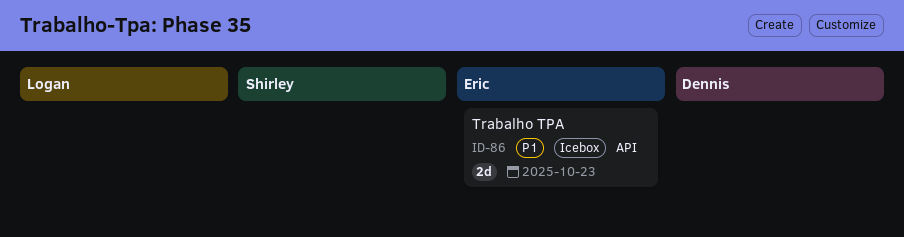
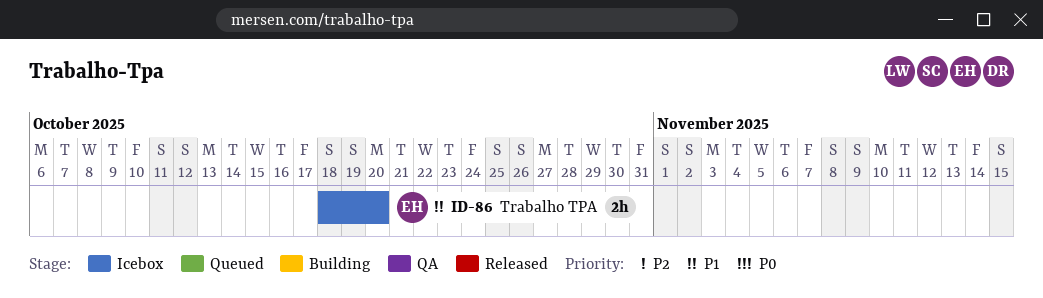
ID-86, estimate: 2d -> 2h
ID-86, due: Oct 23 -> Oct 20

